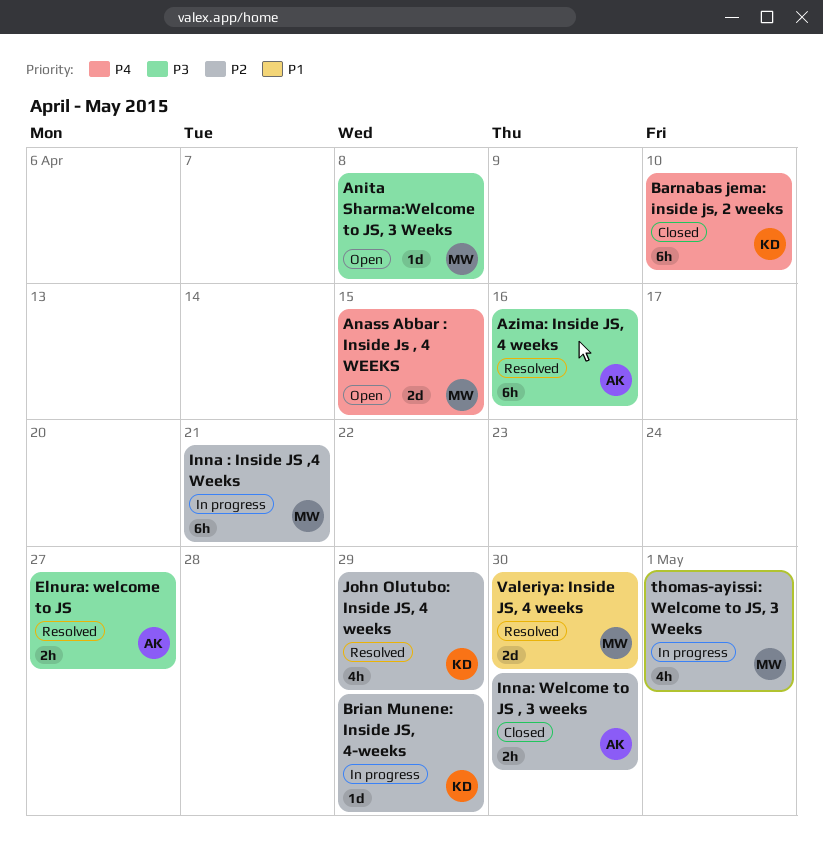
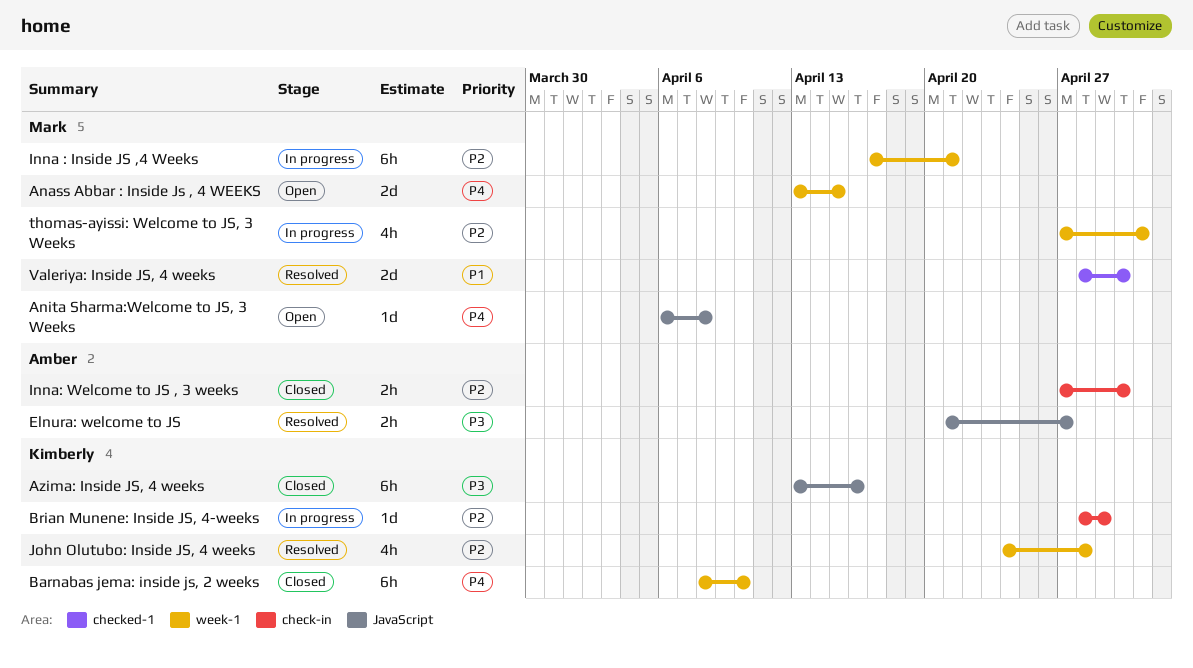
Anita Sharma:Welcome to JS, 3 Weeks, priority: P3 -> P4
Azima: Inside JS, 4 weeks, status: Resolved -> Closed
Azima: Inside JS, 4 weeks, owner: Amber -> Kimberly
John Olutubo: Inside JS, 4 weeks, due: Apr 29 -> Apr 28

